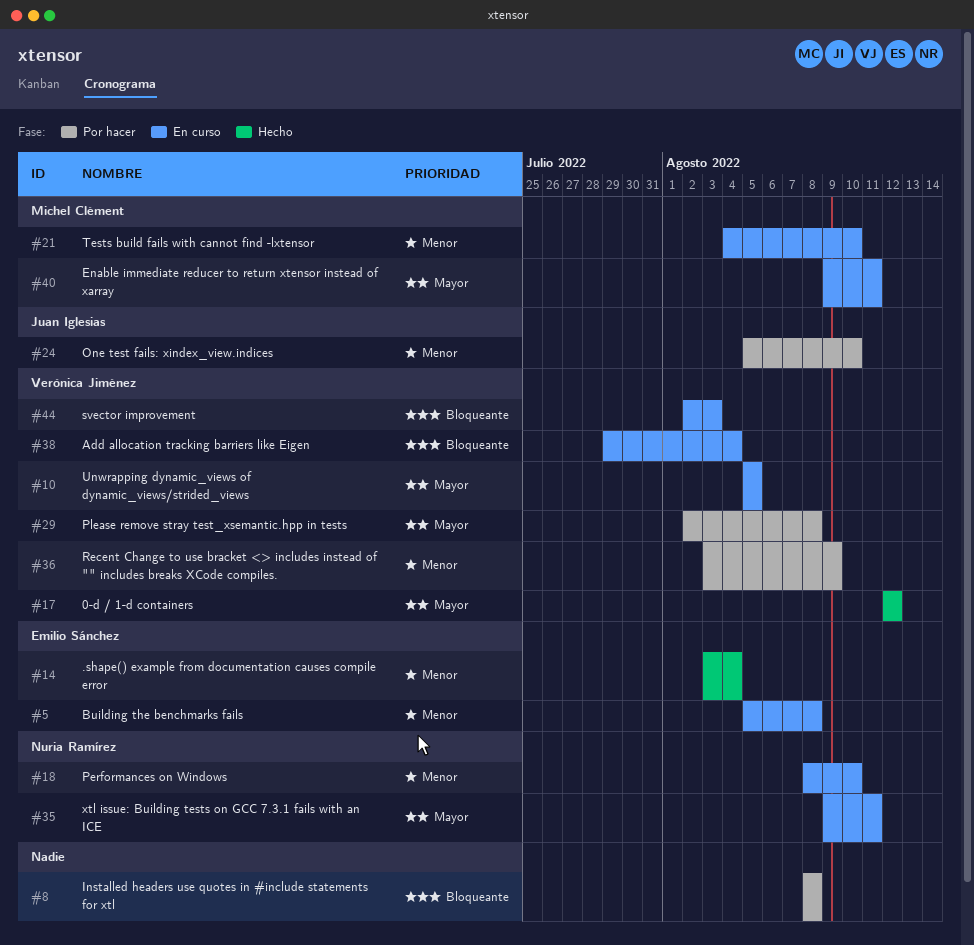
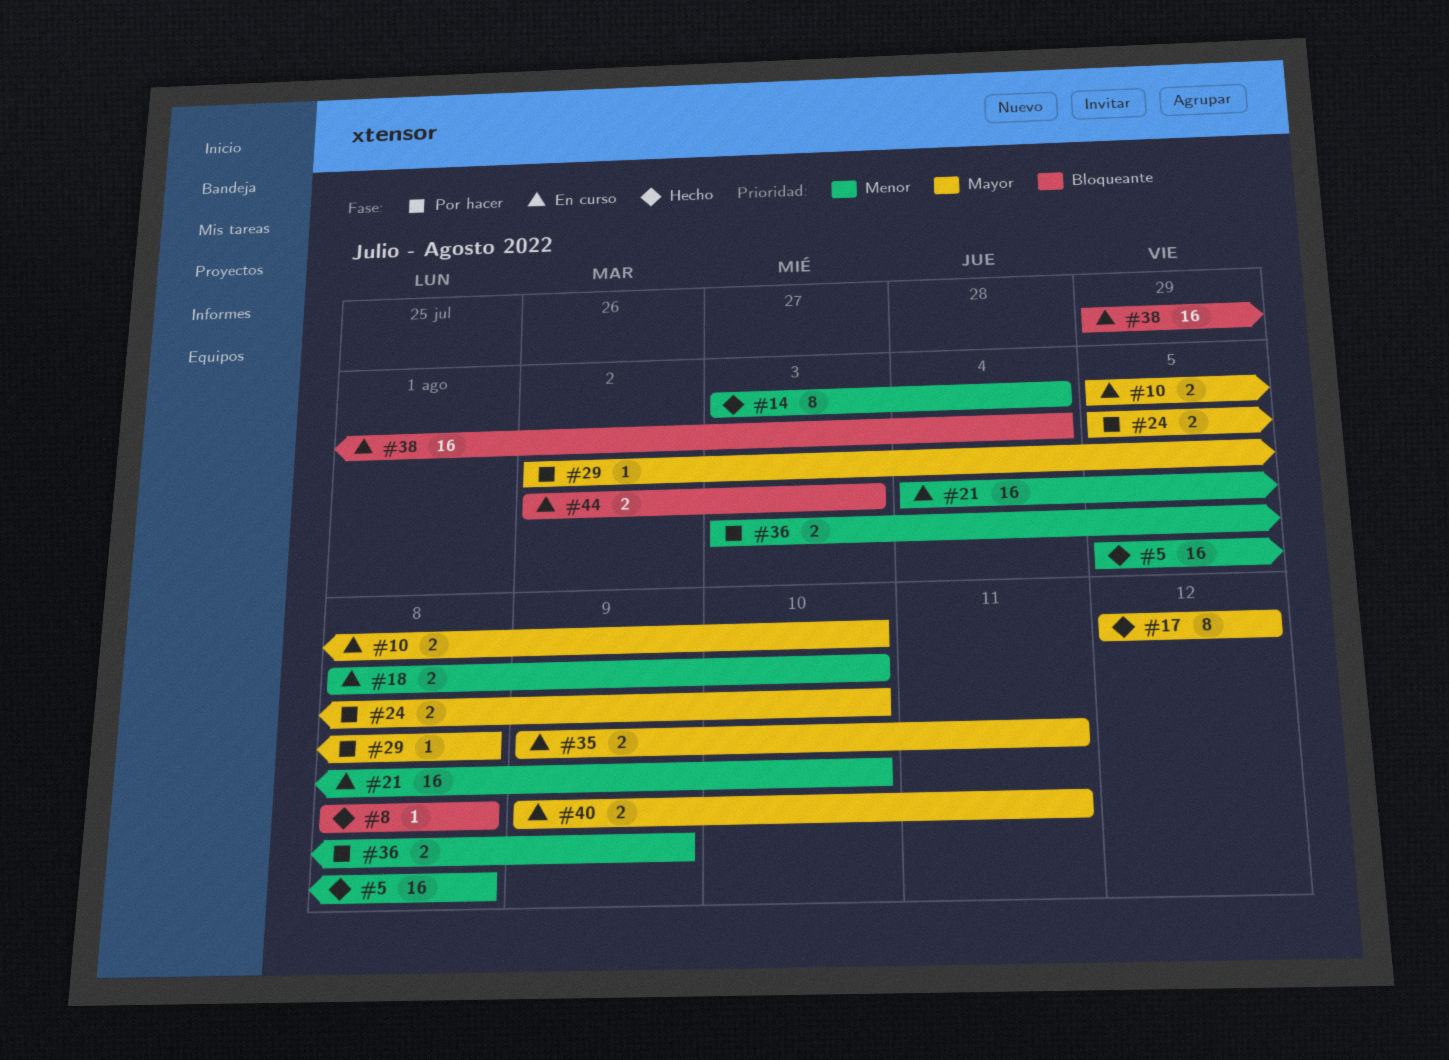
#5, status: En curso -> Hecho
#8, status: Por hacer -> Hecho
#10, due: Aug 5 -> Aug 10
#24, priority: Menor -> Mayor

